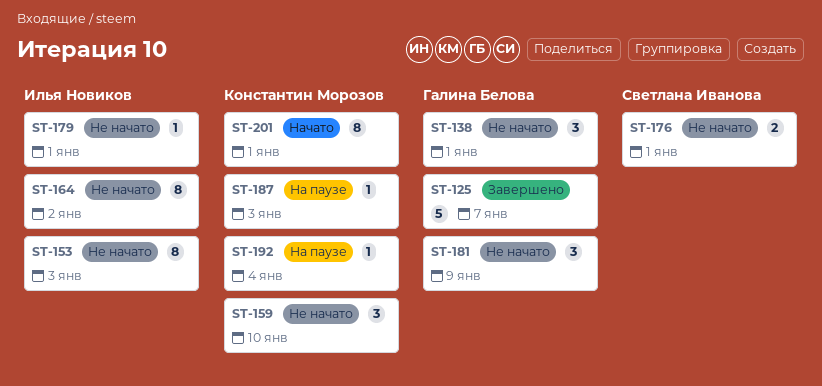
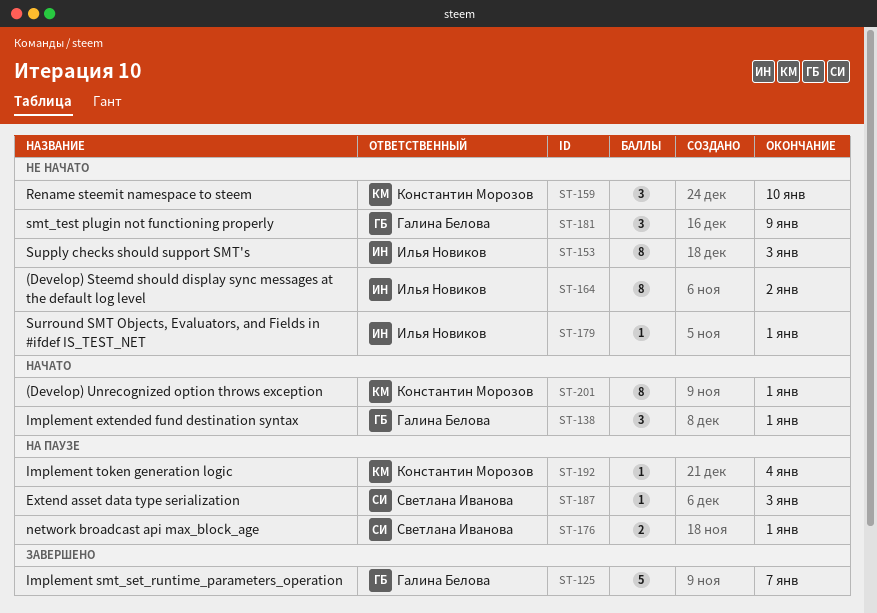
ST-138, status: Не начато -> Начато
ST-176, status: Не начато -> На паузе
ST-187, owner: Константин Морозов -> Светлана Иванова

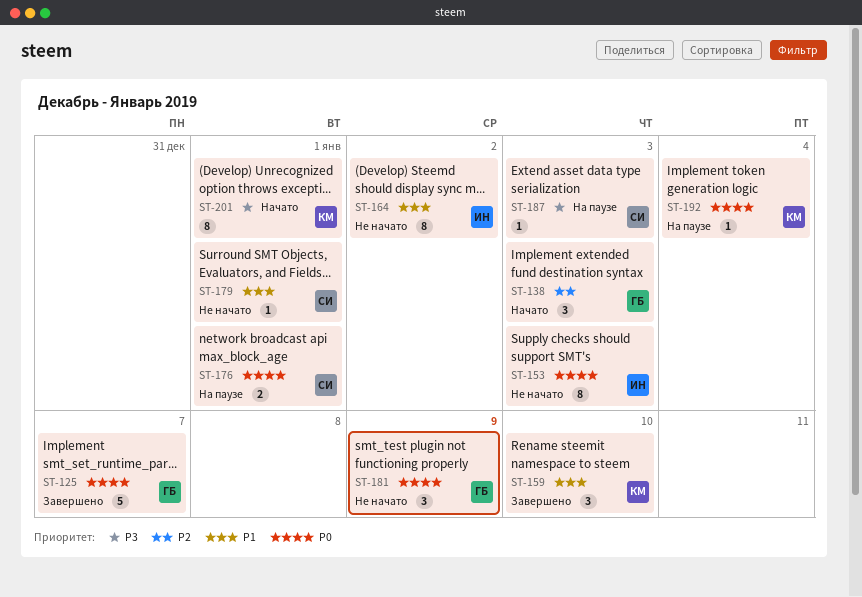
ST-138, due: Jan 1 -> Jan 3
ST-159, status: Не начато -> Завершено
ST-179, owner: Илья Новиков -> Светлана Иванова

